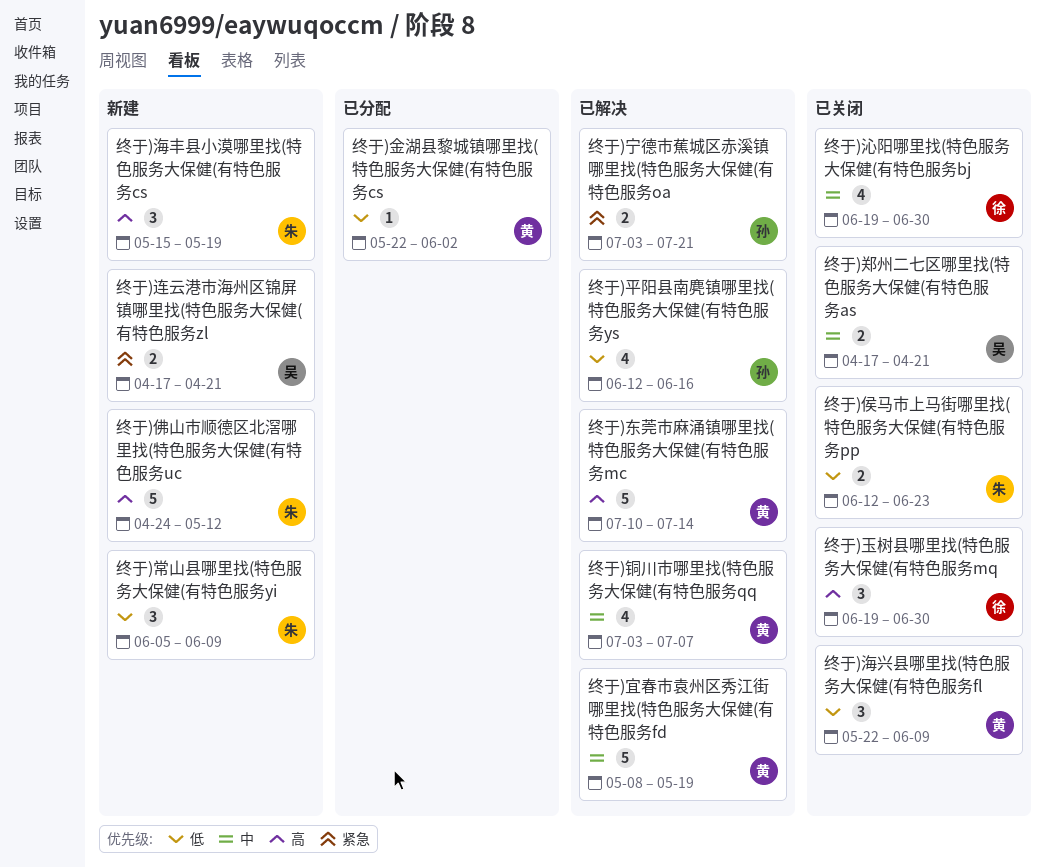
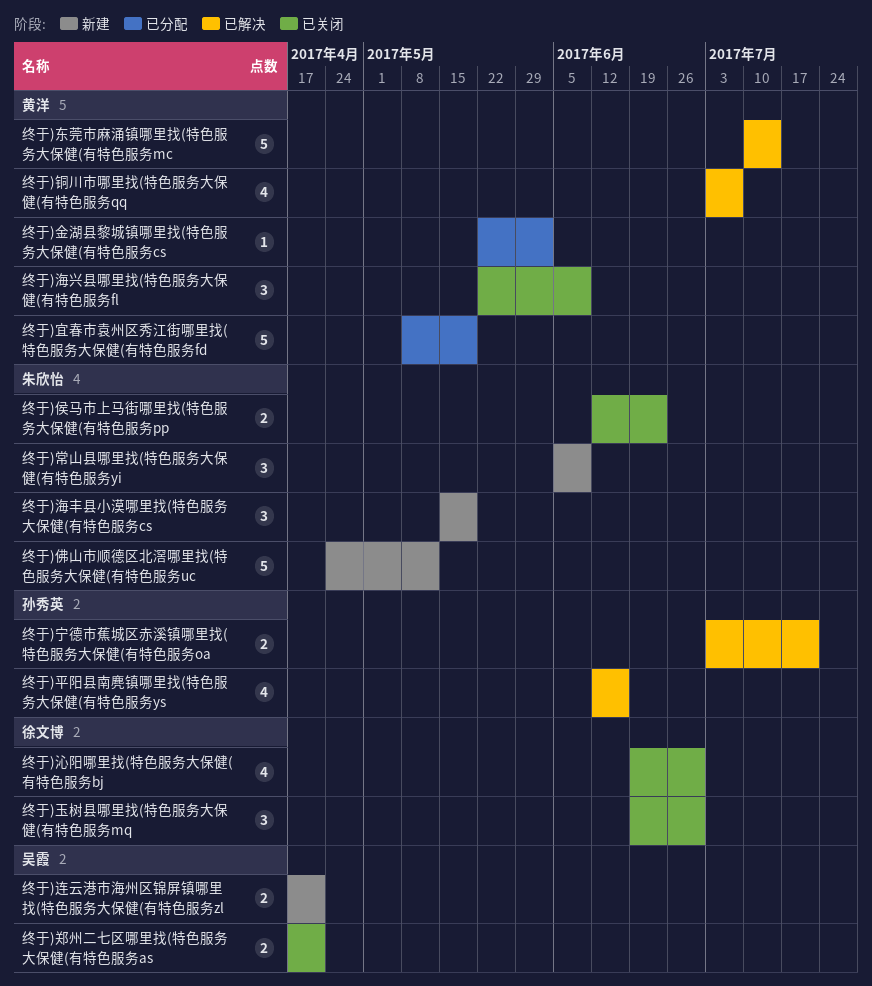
终于)宜春市袁州区秀江街哪里找(特色服务大保健(有特色服务fd, status: 已解决 -> 已分配

